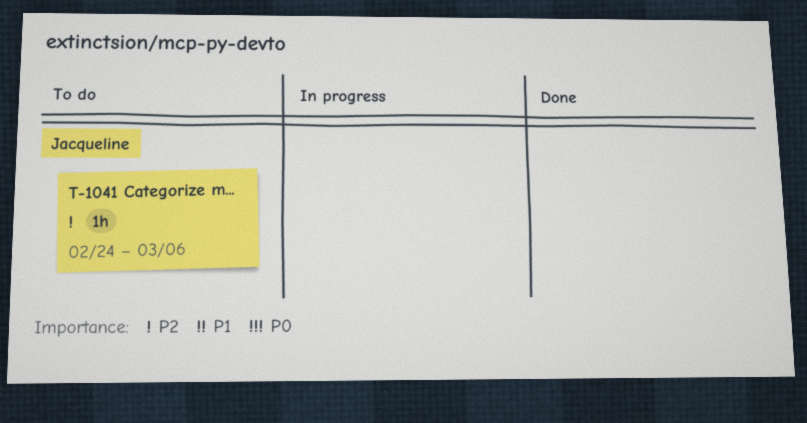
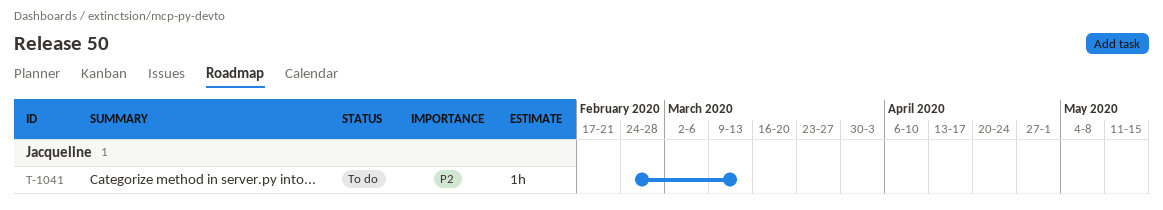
T-1041, due: Mar 6 -> Mar 13

